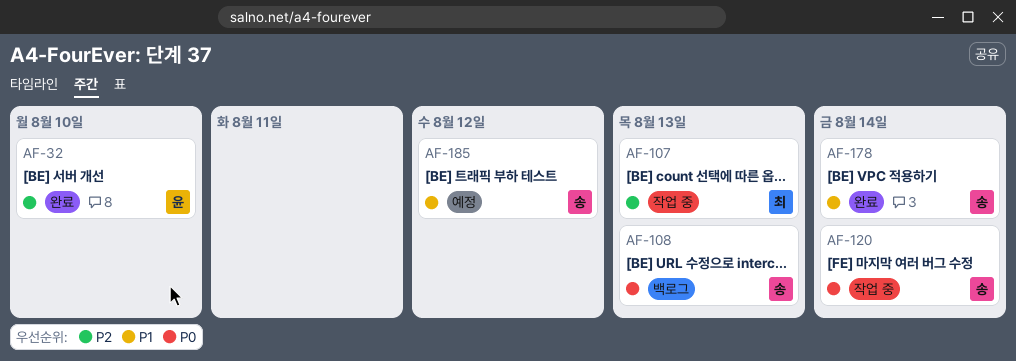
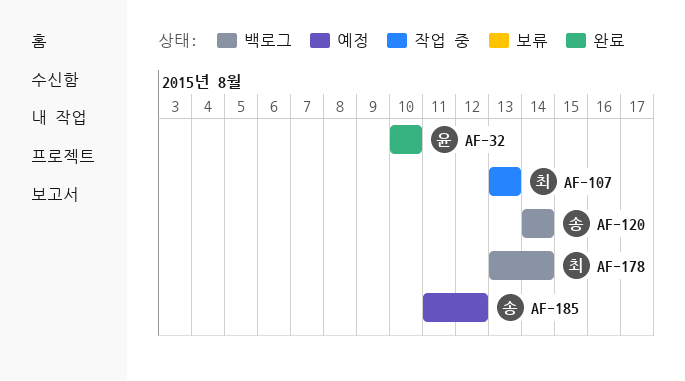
AF-108: present -> none
AF-120, status: 작업 중 -> 백로그
AF-178, status: 완료 -> 백로그
AF-178, owner: 송 -> 최

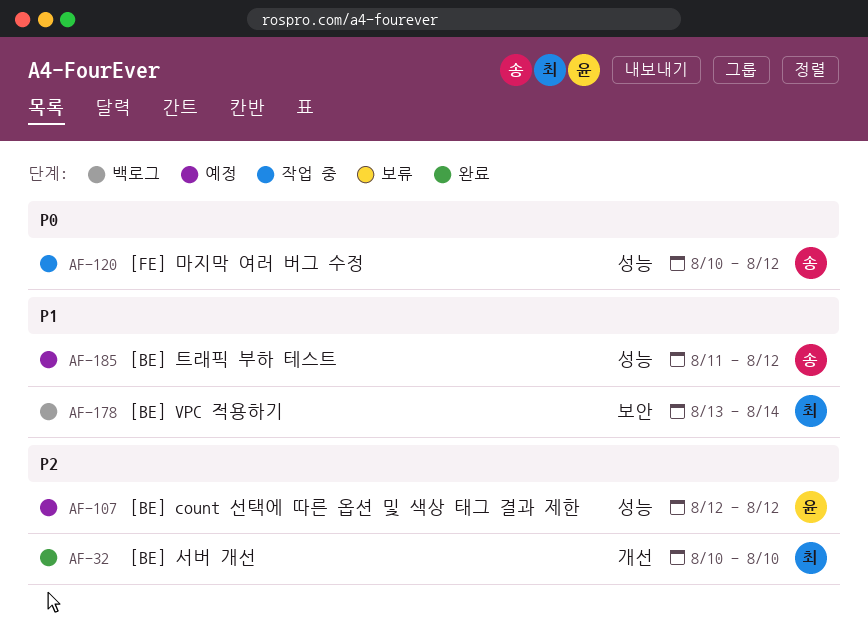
AF-32, owner: 윤 -> 최
AF-107, status: 작업 중 -> 예정
AF-107, owner: 최 -> 윤
AF-107, start: Aug 13 -> Aug 12
AF-107, due: Aug 13 -> Aug 12
AF-120, status: 백로그 -> 작업 중
AF-120, start: Aug 14 -> Aug 10
AF-120, due: Aug 14 -> Aug 12

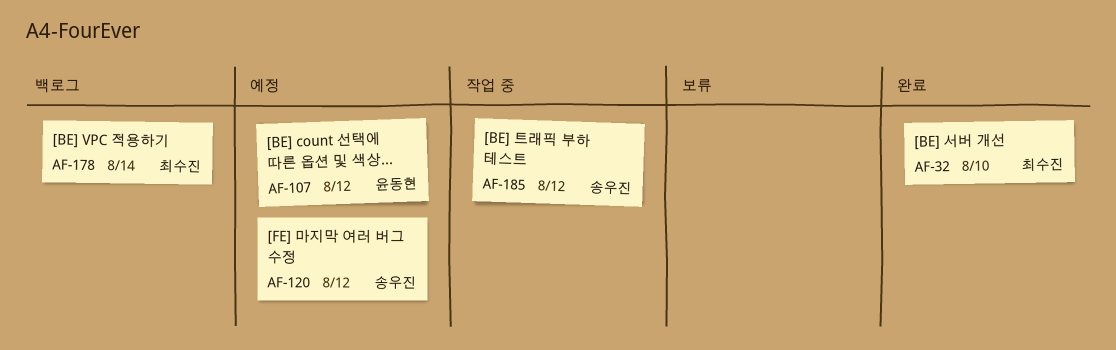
AF-120, status: 작업 중 -> 예정
AF-185, status: 예정 -> 작업 중

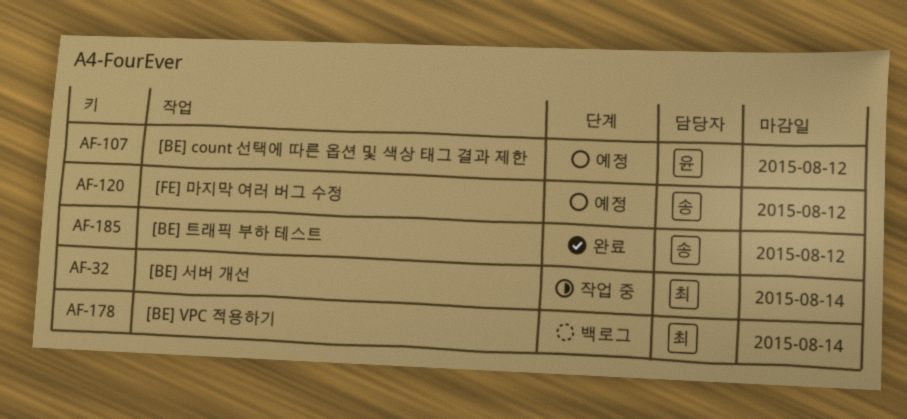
AF-32, status: 완료 -> 작업 중
AF-32, due: Aug 10 -> Aug 14
AF-185, status: 작업 중 -> 완료

